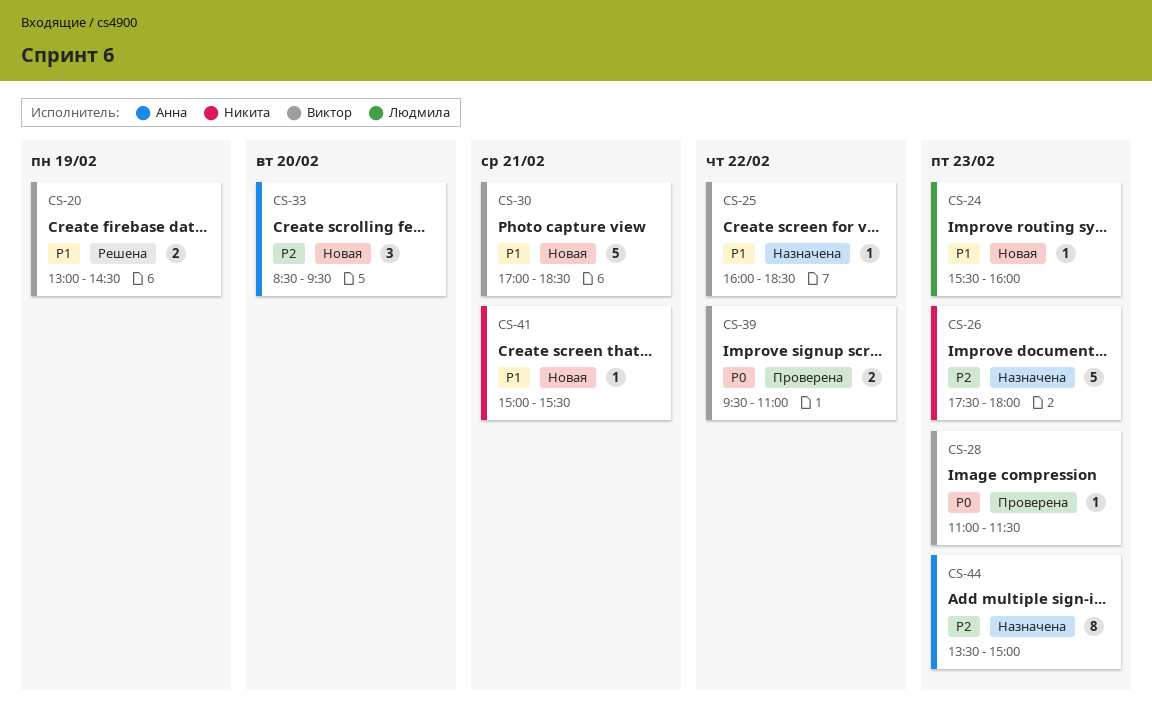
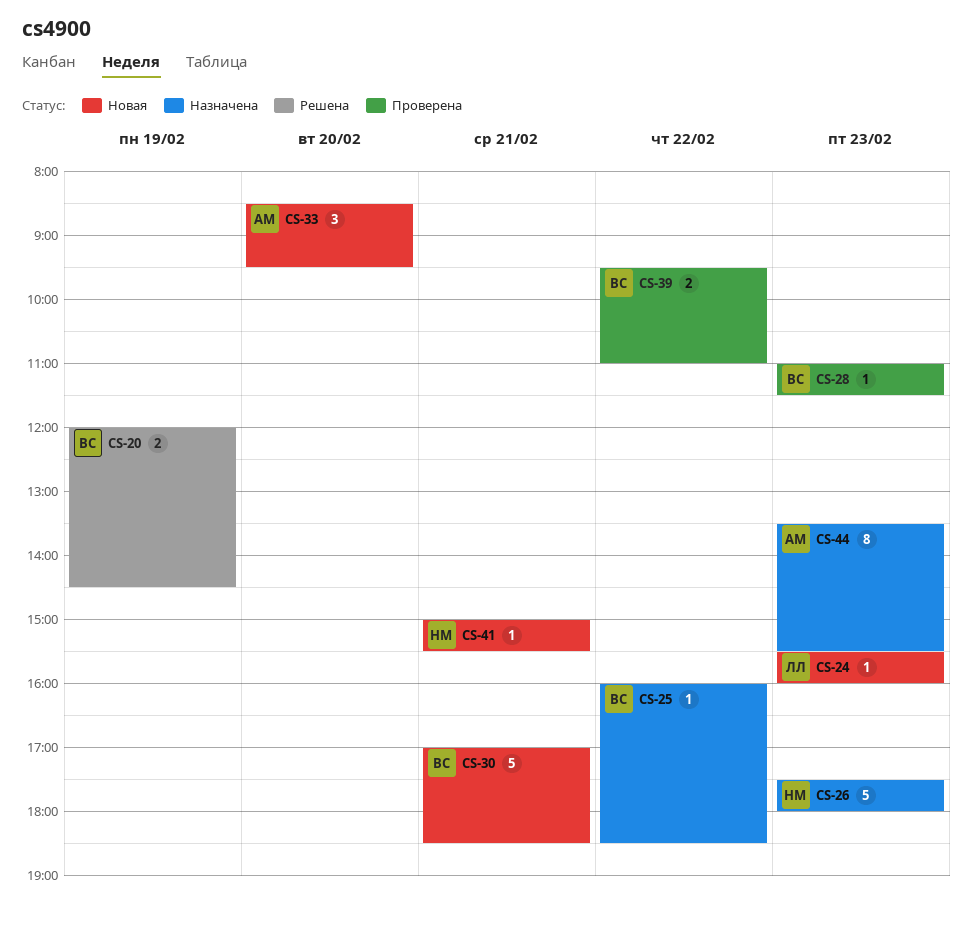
CS-20, begins: 13:00 -> 12:00
CS-44, ends: 15:00 -> 15:30

